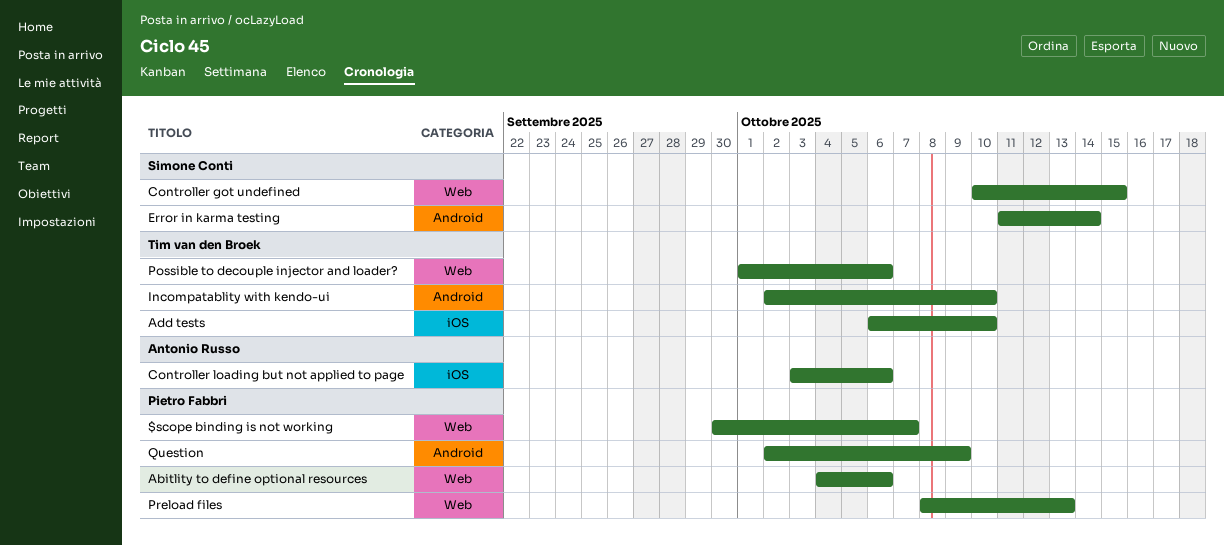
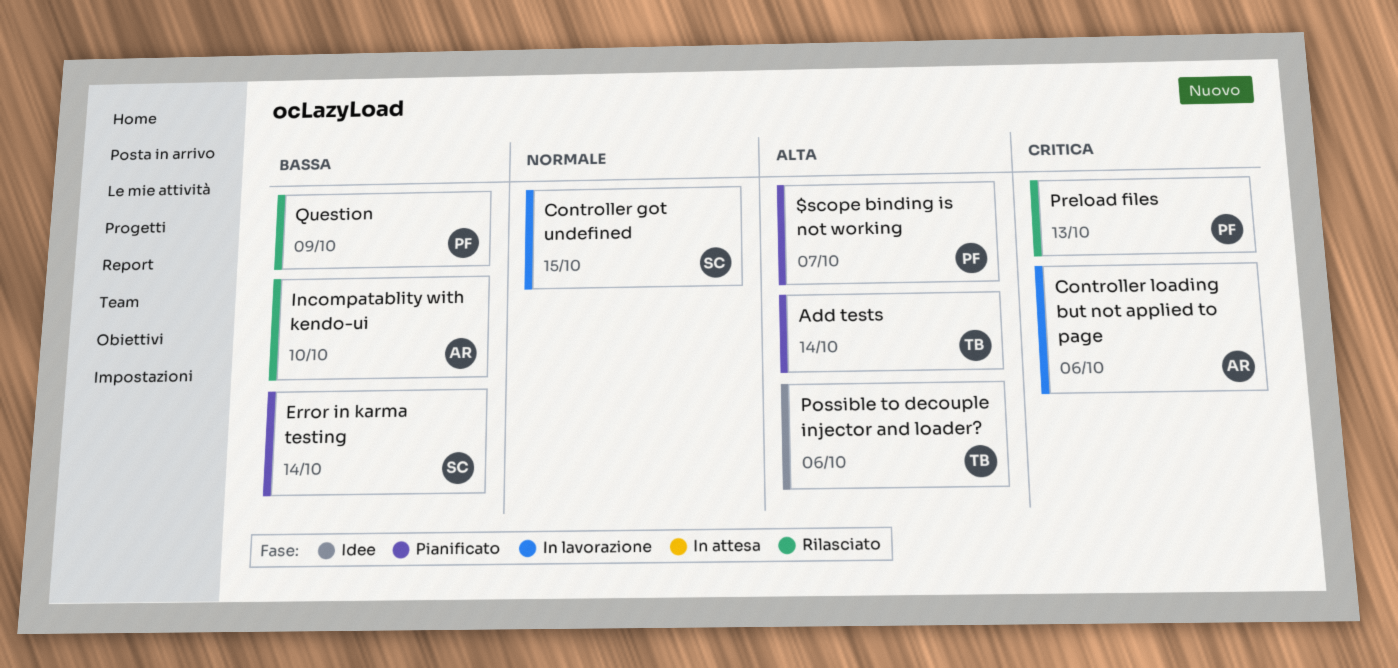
Abitlity to define optional resources: present -> none
Add tests, due: Oct 10 -> Oct 14
Incompatablity with kendo-ui, owner: Tim van den Broek -> Antonio Russo

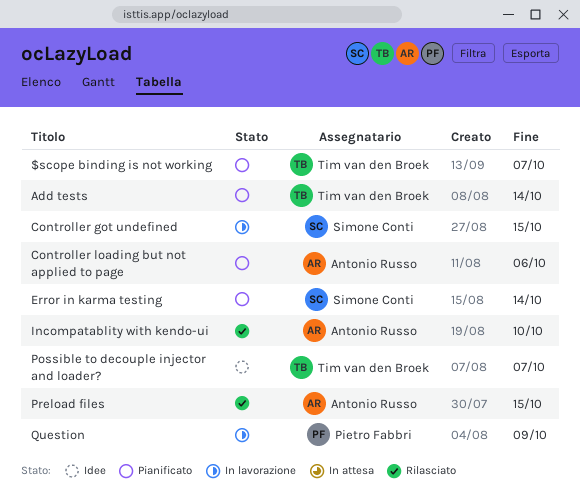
$scope binding is not working, owner: Pietro Fabbri -> Tim van den Broek
Controller loading but not applied to page, status: In lavorazione -> Pianificato
Possible to decouple injector and loader?, due: Oct 6 -> Oct 7
Preload files, owner: Pietro Fabbri -> Antonio Russo
Preload files, due: Oct 13 -> Oct 15
Question, status: Rilasciato -> In lavorazione

